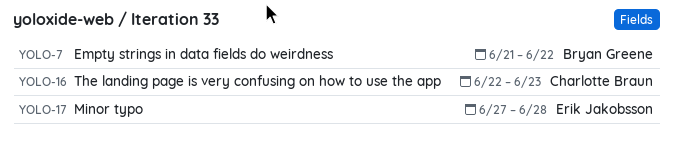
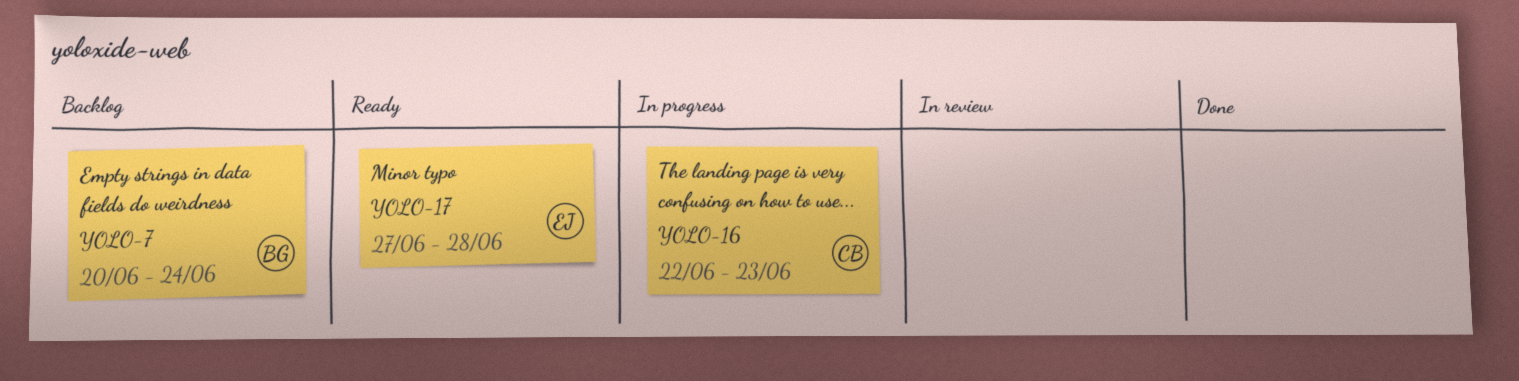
YOLO-7, start: Jun 21 -> Jun 20
YOLO-7, due: Jun 22 -> Jun 24

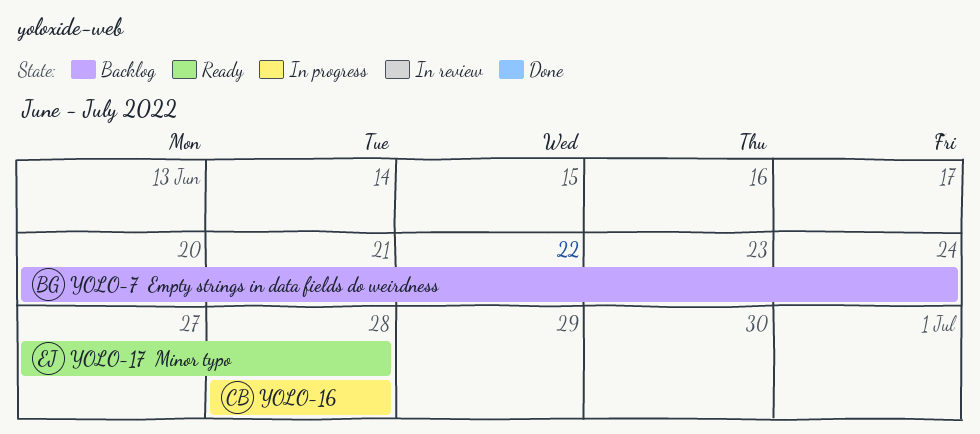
YOLO-16, start: Jun 22 -> Jun 28
YOLO-16, due: Jun 23 -> Jun 28

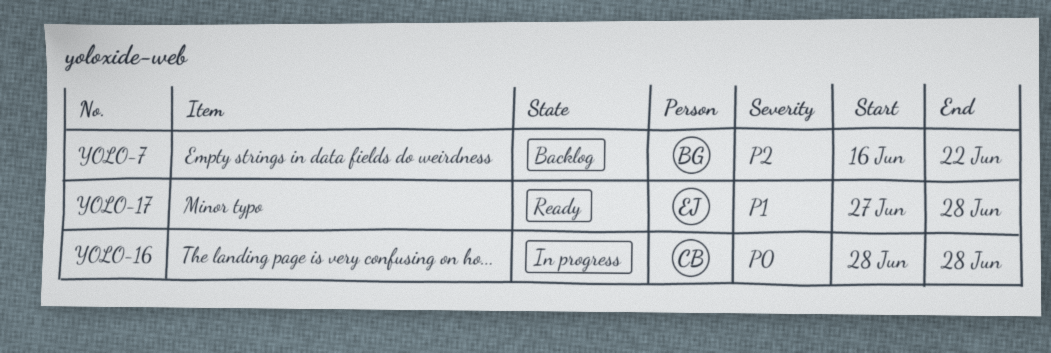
YOLO-7, start: Jun 20 -> Jun 16
YOLO-7, due: Jun 24 -> Jun 22

